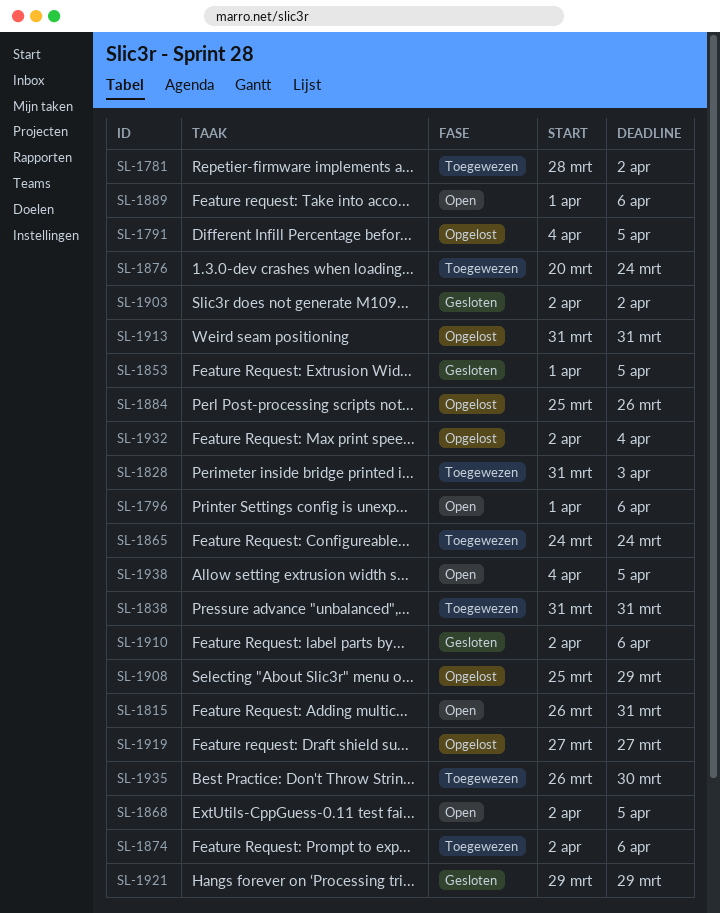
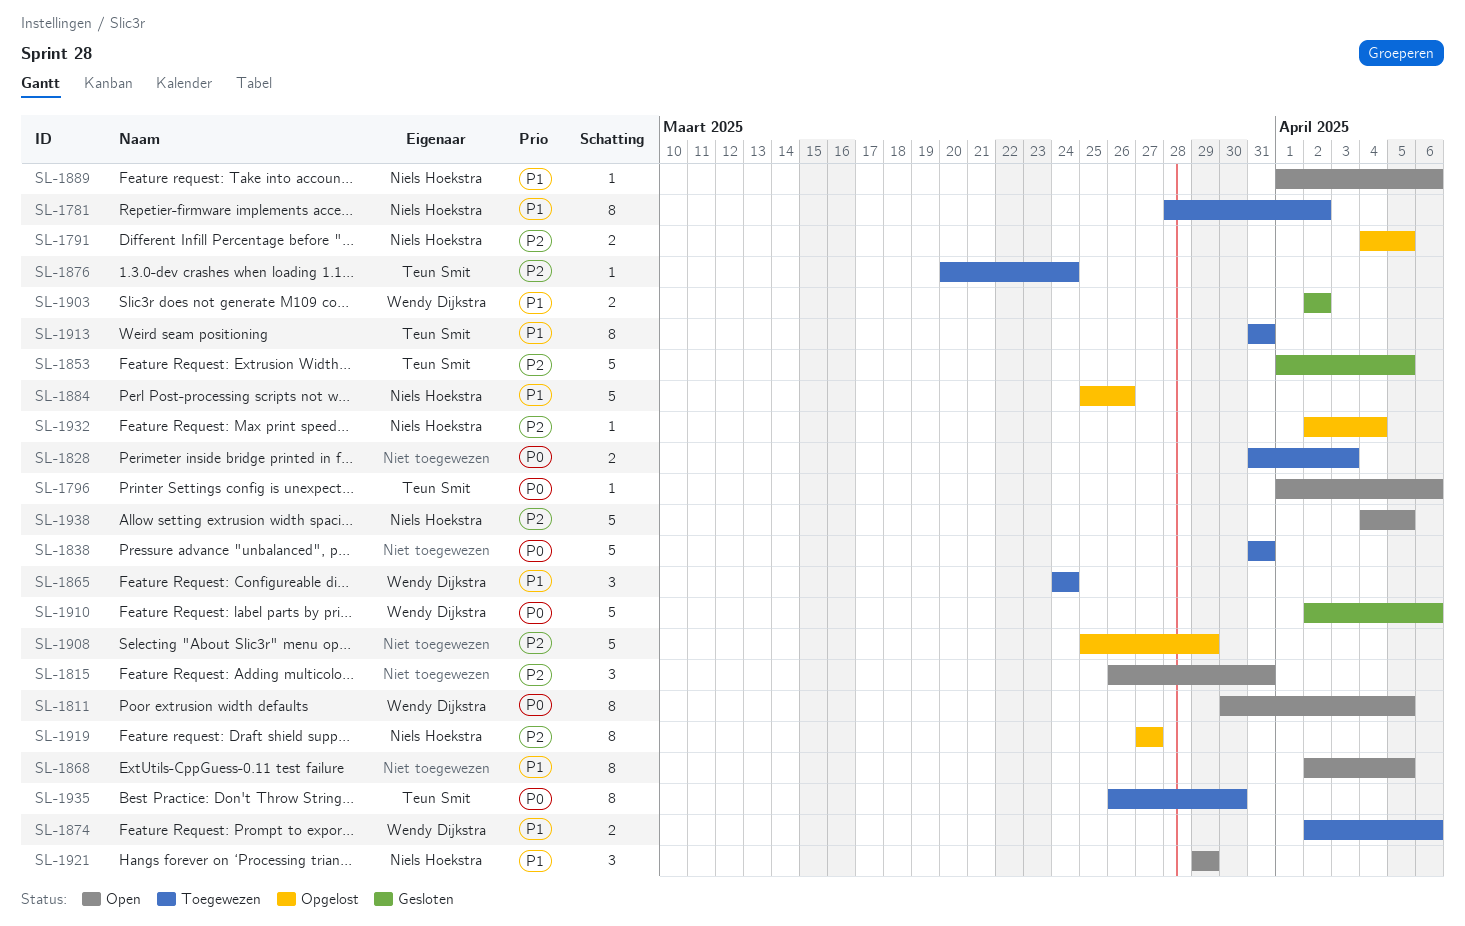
SL-1811: none -> present
SL-1913, status: Opgelost -> Toegewezen
SL-1921, status: Gesloten -> Open

